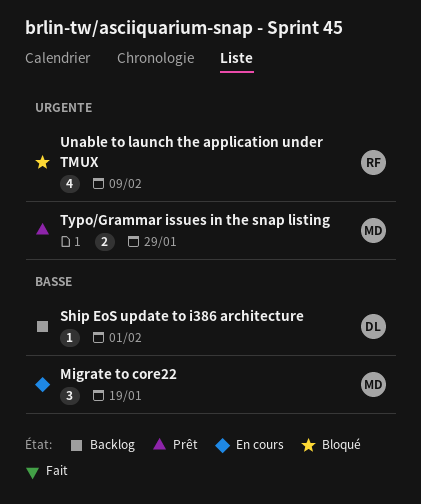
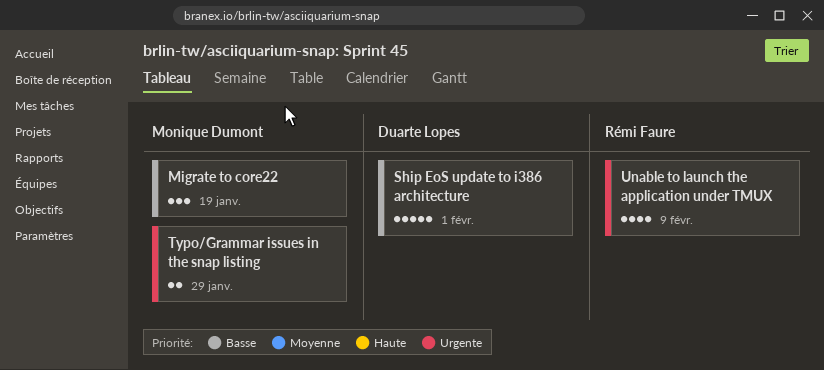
Ship EoS update to i386 architecture, estimate: 1 -> 5

